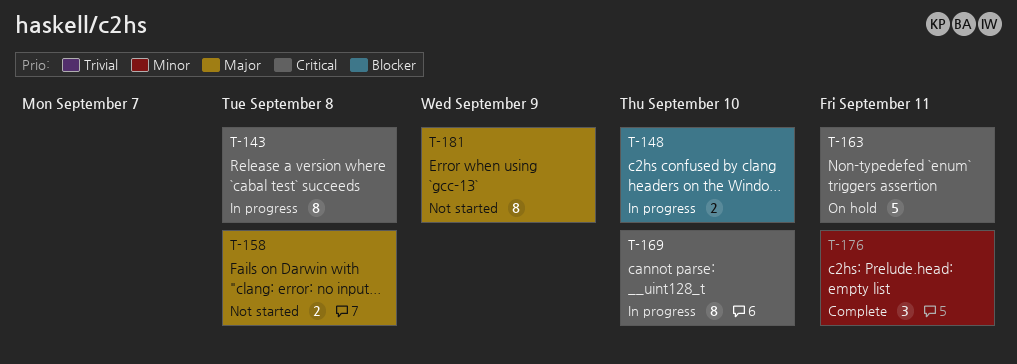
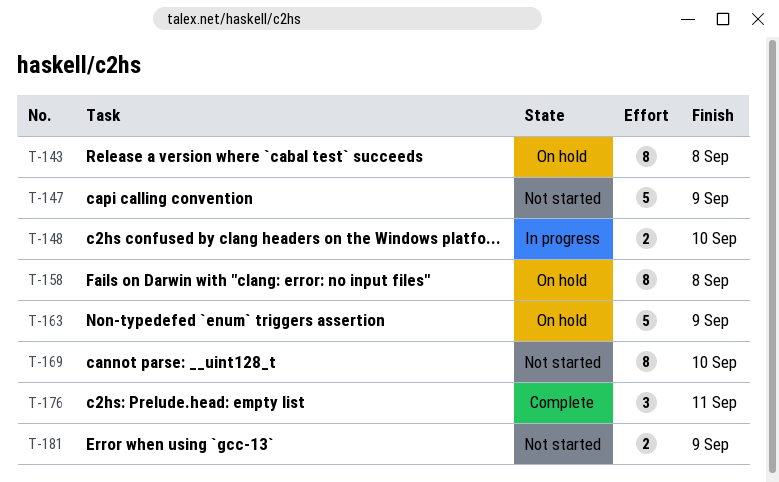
T-143, status: In progress -> On hold
T-147: none -> present
T-158, status: Not started -> On hold
T-158, estimate: 2 -> 8
T-163, due: Sep 11 -> Sep 9
T-169, status: In progress -> Not started
T-181, estimate: 8 -> 2

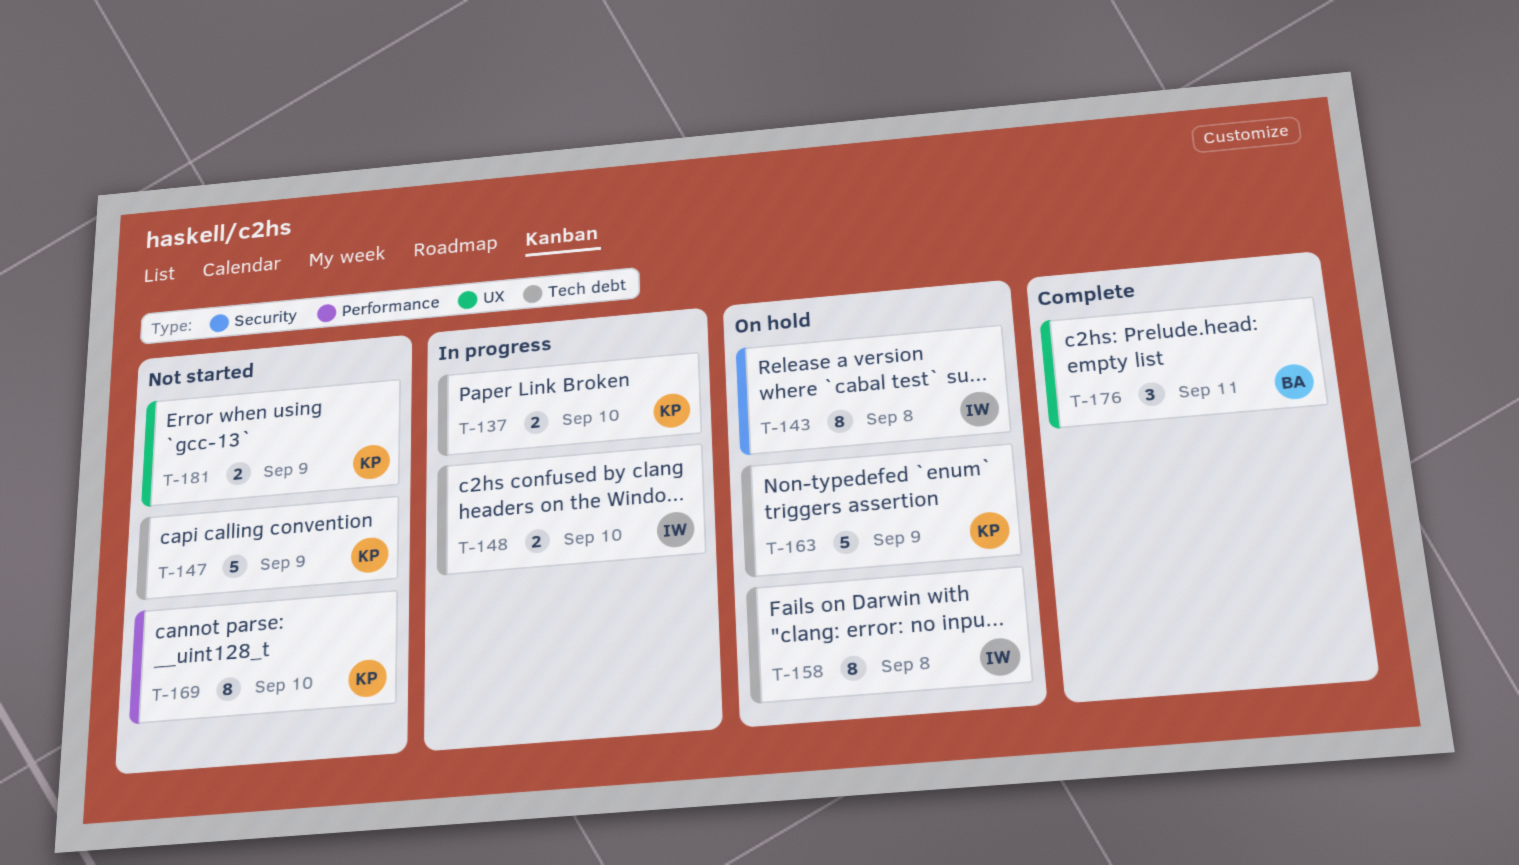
T-137: none -> present

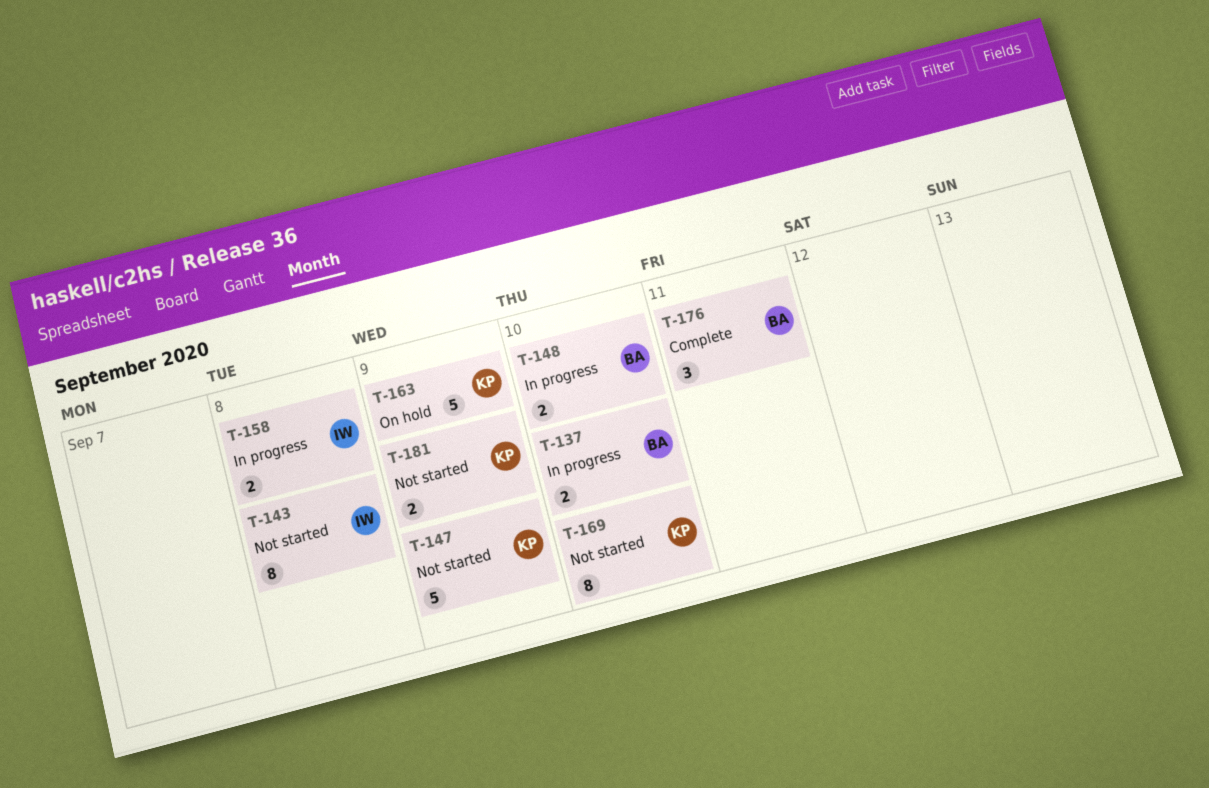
T-137, owner: KP -> BA
T-143, status: On hold -> Not started
T-148, owner: IW -> BA
T-158, status: On hold -> In progress
T-158, estimate: 8 -> 2

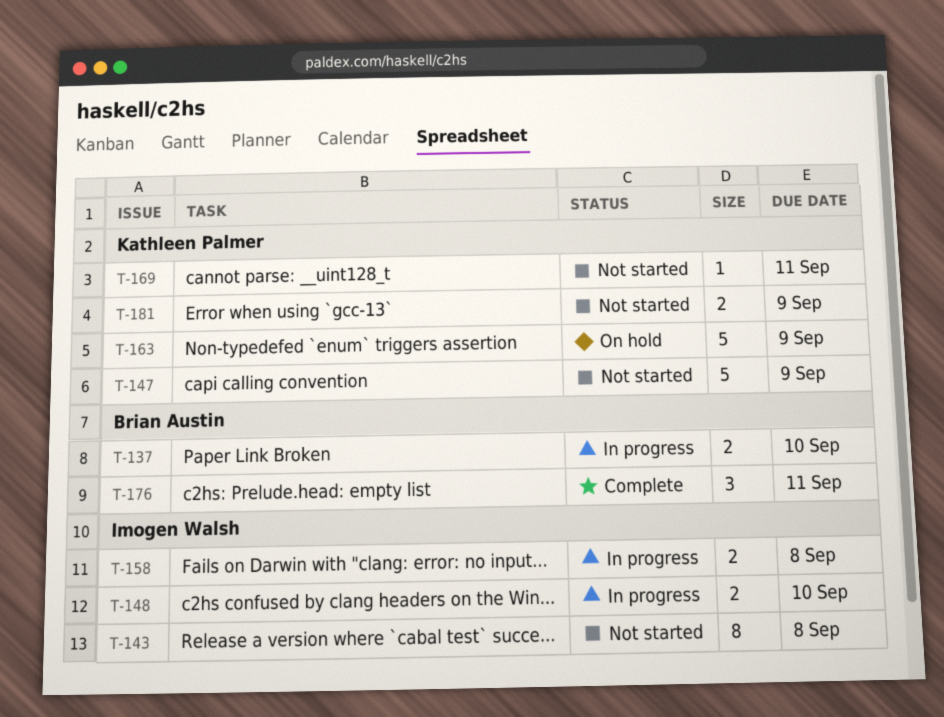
T-148, owner: Brian Austin -> Imogen Walsh
T-169, estimate: 8 -> 1
T-169, due: Sep 10 -> Sep 11

